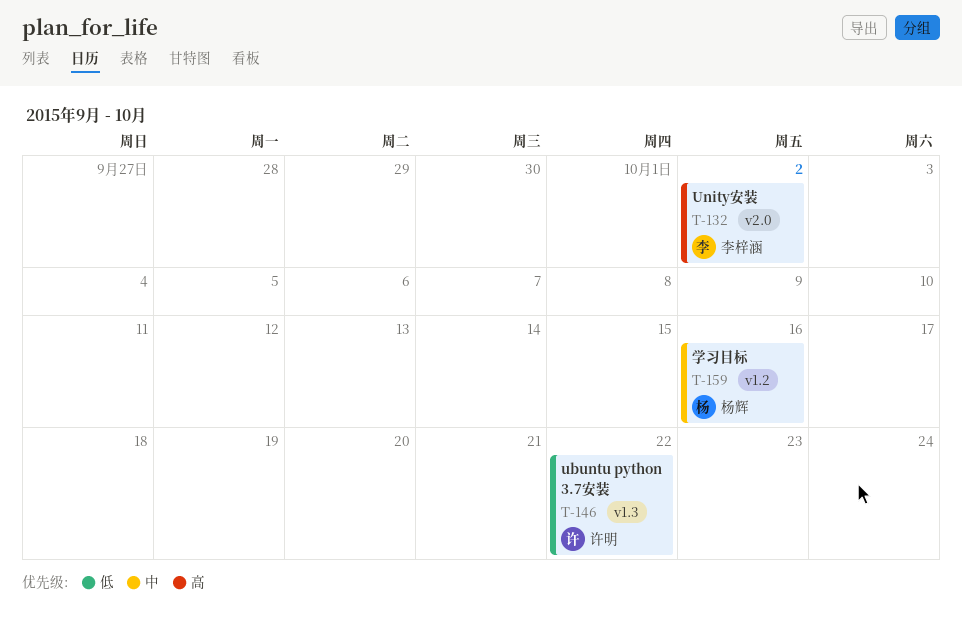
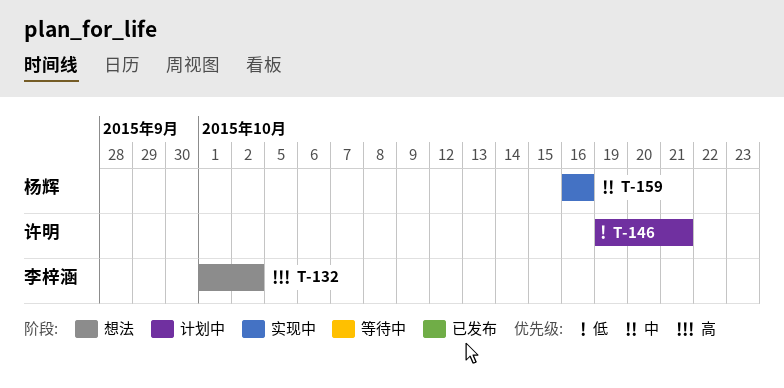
T-146, due: Oct 22 -> Oct 21

